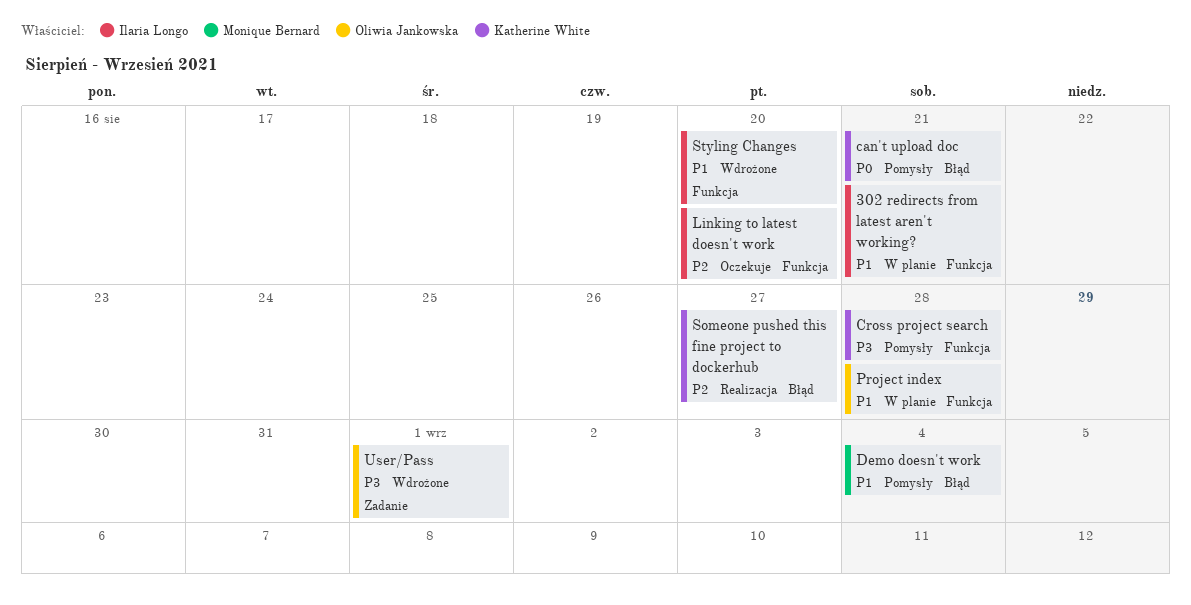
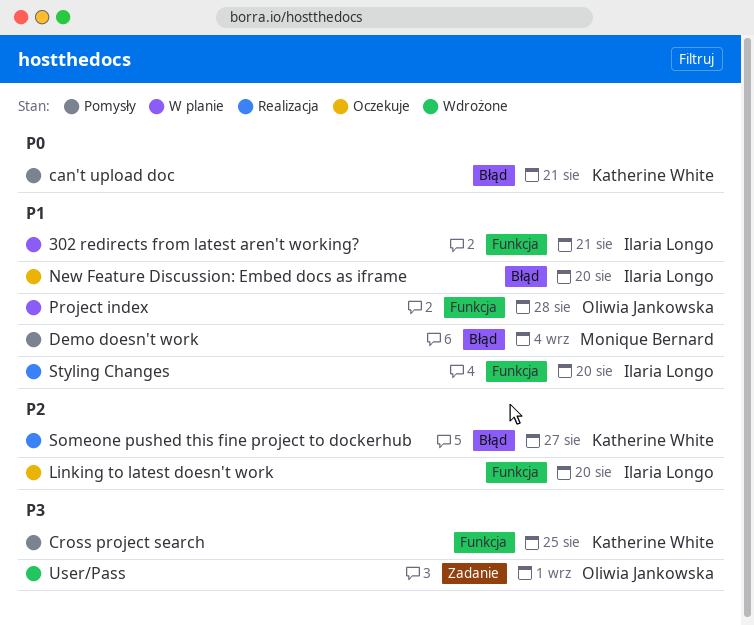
Cross project search, due: Aug 28 -> Aug 25
New Feature Discussion: Embed docs as iframe: none -> present
Styling Changes, status: Wdrożone -> Realizacja

